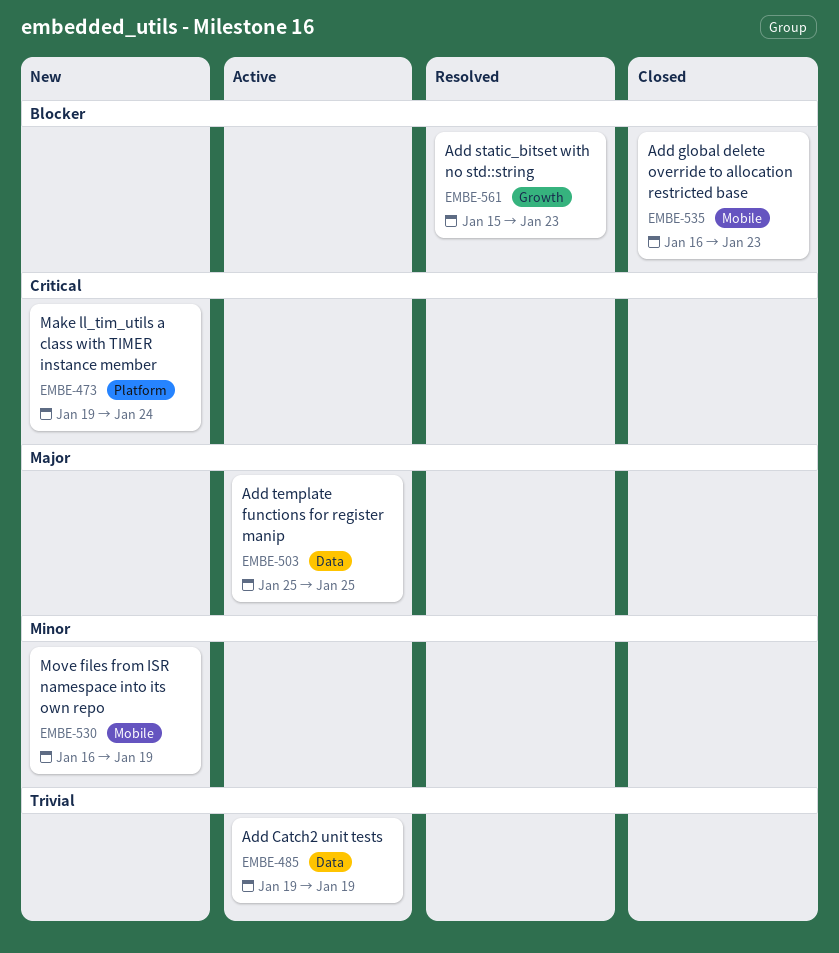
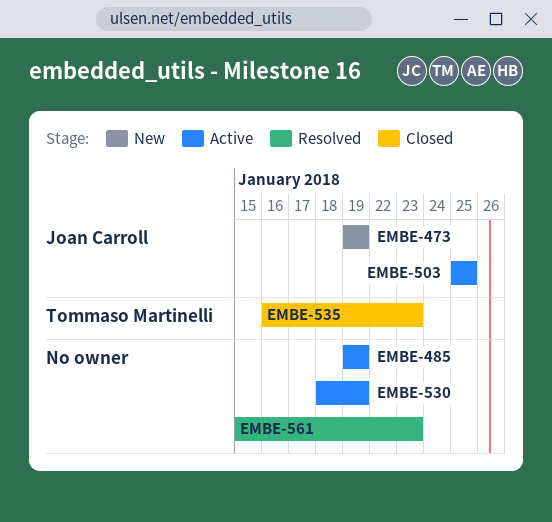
EMBE-473, due: Jan 24 -> Jan 19
EMBE-530, status: New -> Active
EMBE-530, start: Jan 16 -> Jan 18

